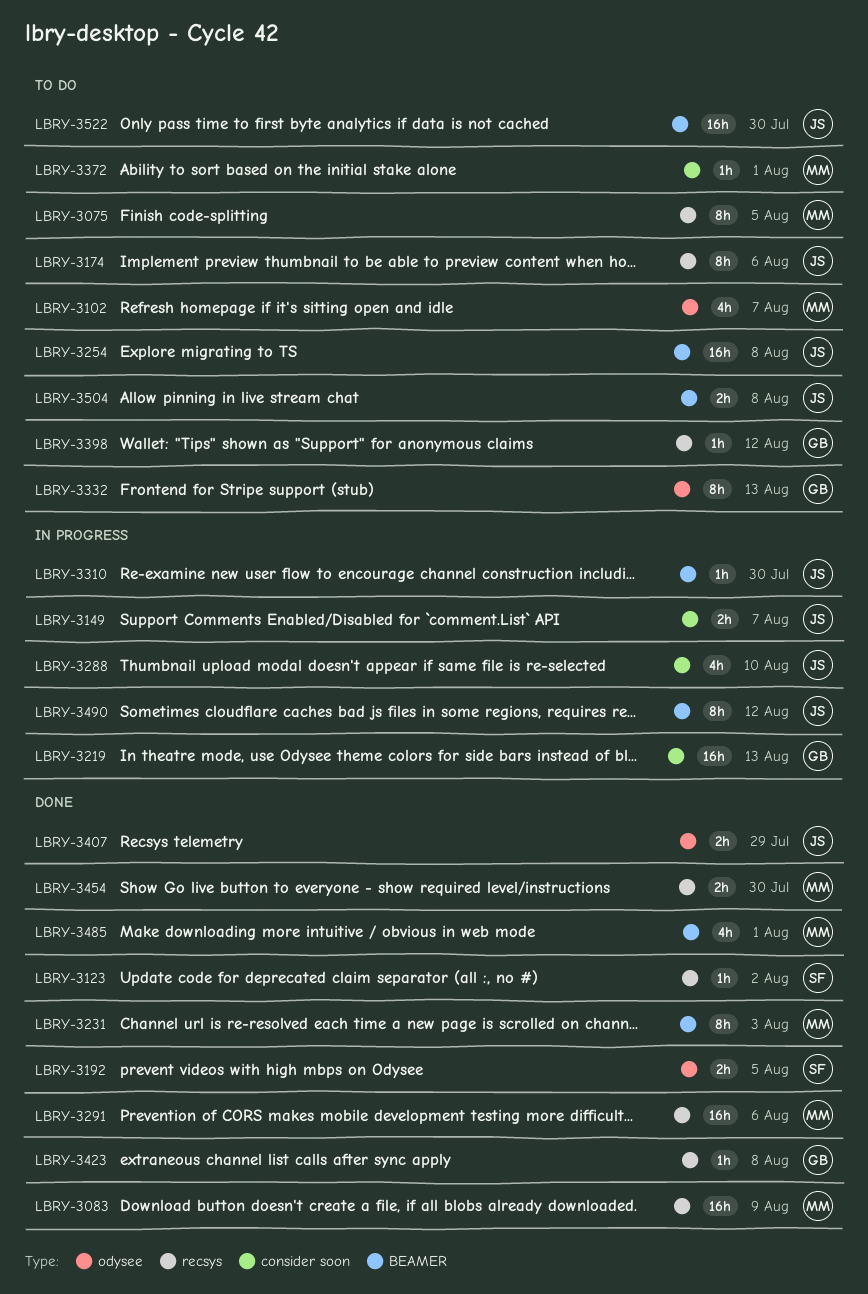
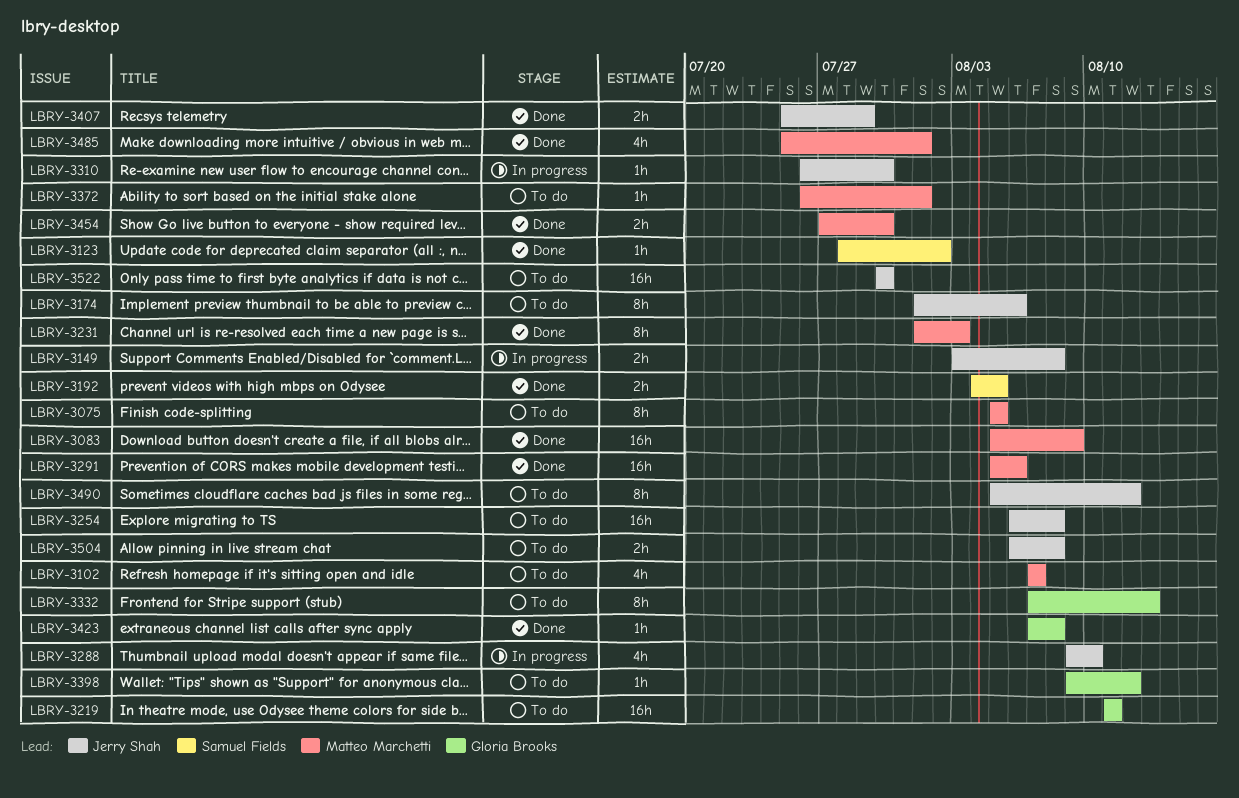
LBRY-3149, due: Aug 7 -> Aug 8
LBRY-3219, status: In progress -> To do
LBRY-3219, due: Aug 13 -> Aug 11
LBRY-3490, status: In progress -> To do

